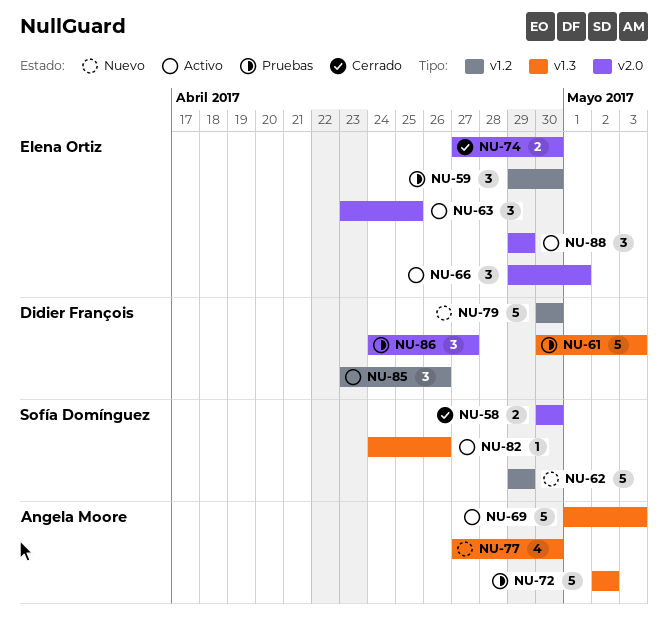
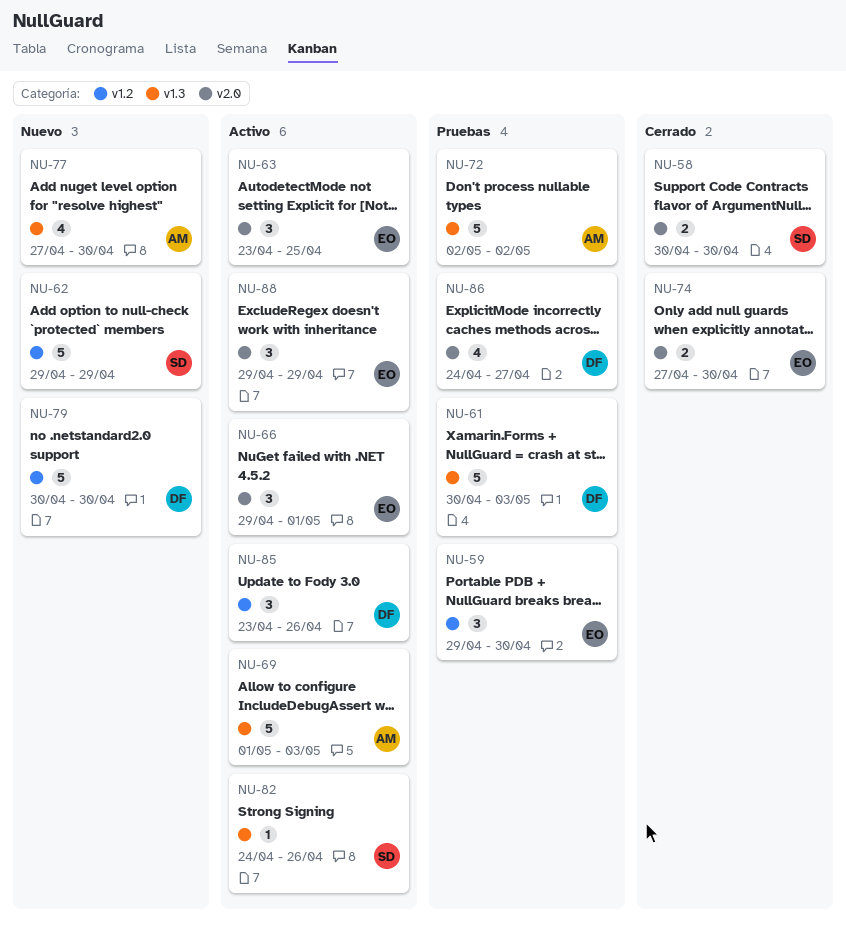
NU-86, estimate: 3 -> 4

